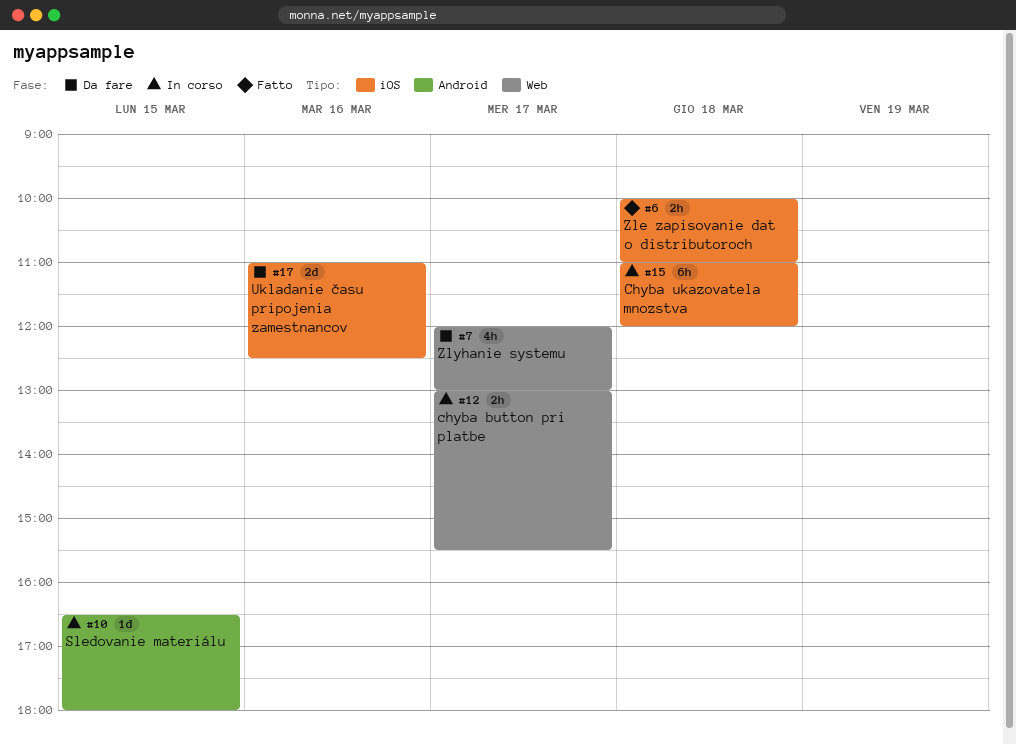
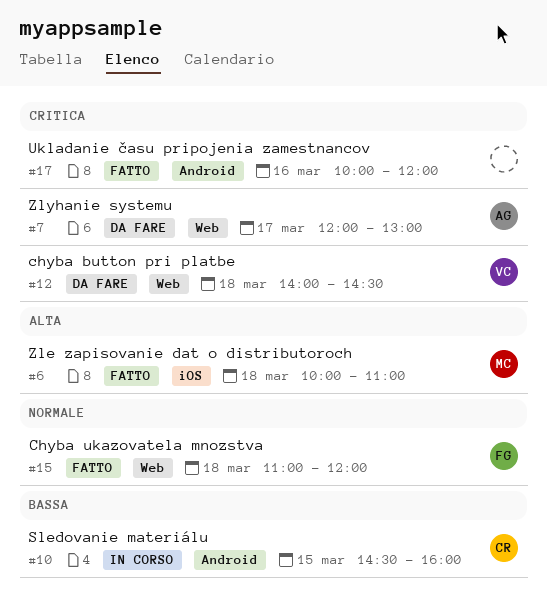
#10, begins: 16:30 -> 14:30
#10, ends: 18:00 -> 16:00
#12, status: In corso -> Da fare
#12, day: Mar 17 -> Mar 18
#12, begins: 13:00 -> 14:00
#12, ends: 15:30 -> 14:30
#15, status: In corso -> Fatto
#15, label: iOS -> Web
#17, status: Da fare -> Fatto
#17, label: iOS -> Android
#17, begins: 11:00 -> 10:00
#17, ends: 12:30 -> 12:00

